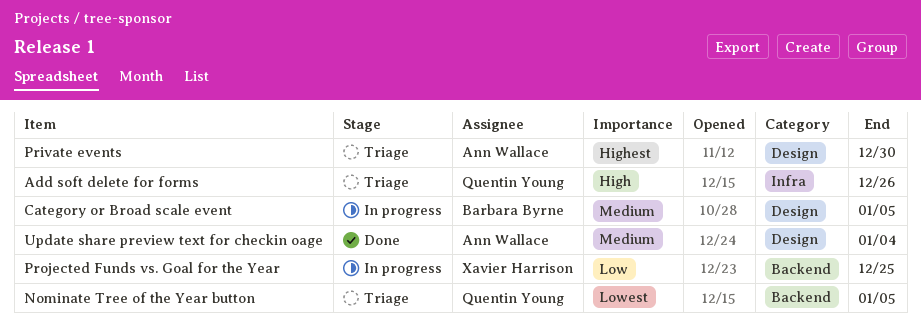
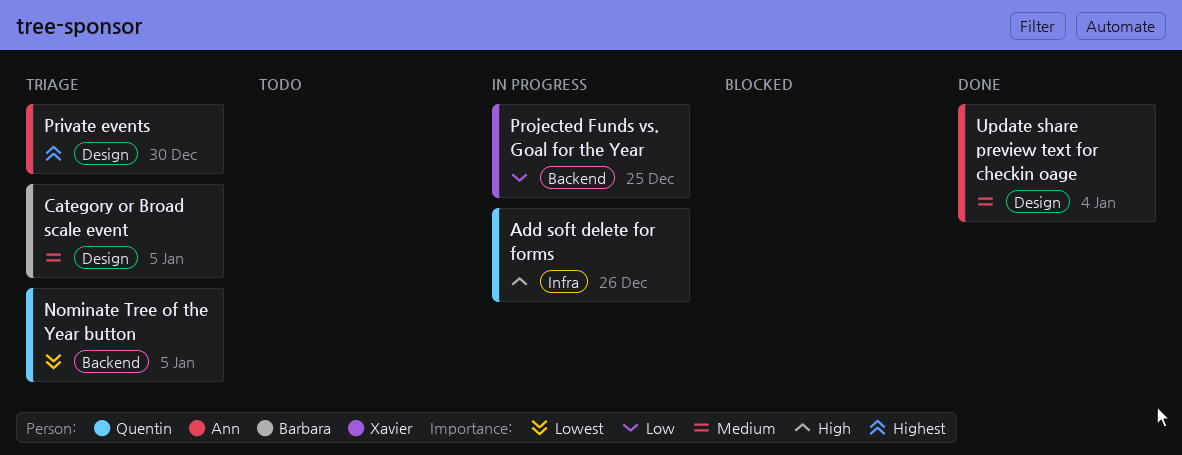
Add soft delete for forms, status: Triage -> In progress
Category or Broad scale event, status: In progress -> Triage

